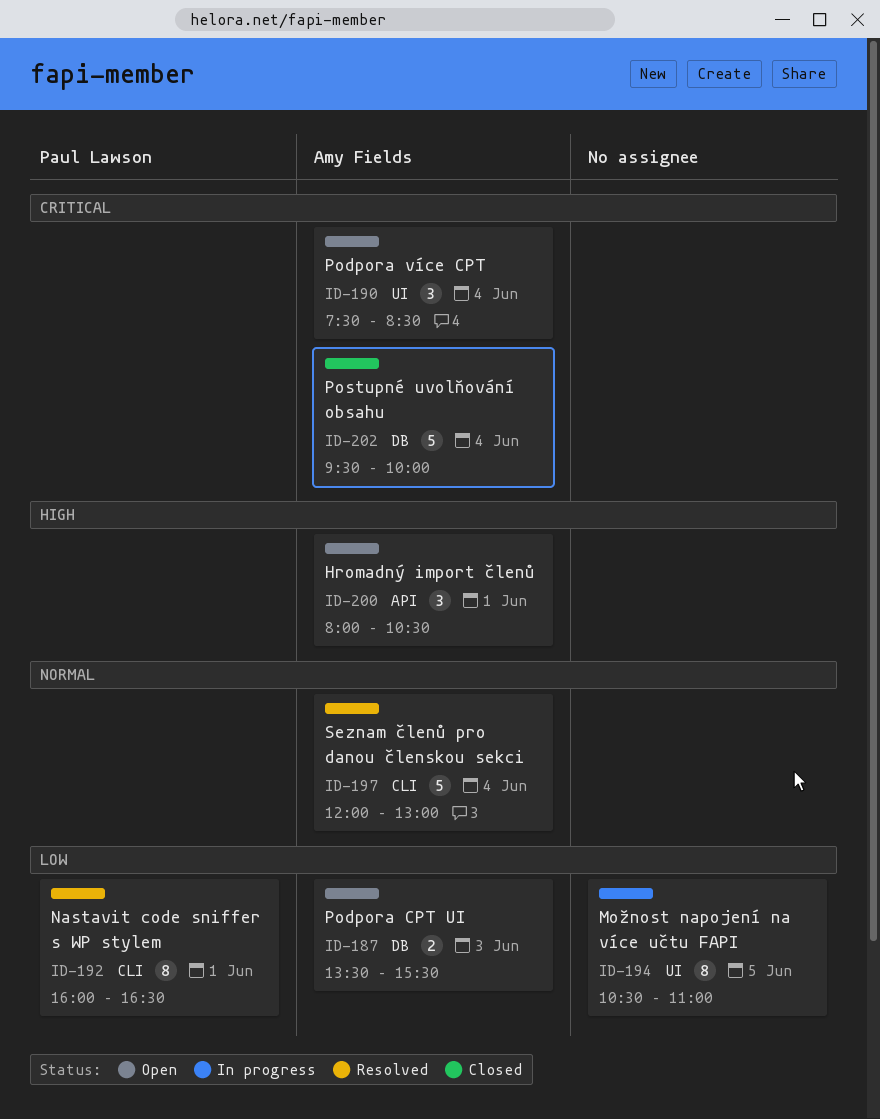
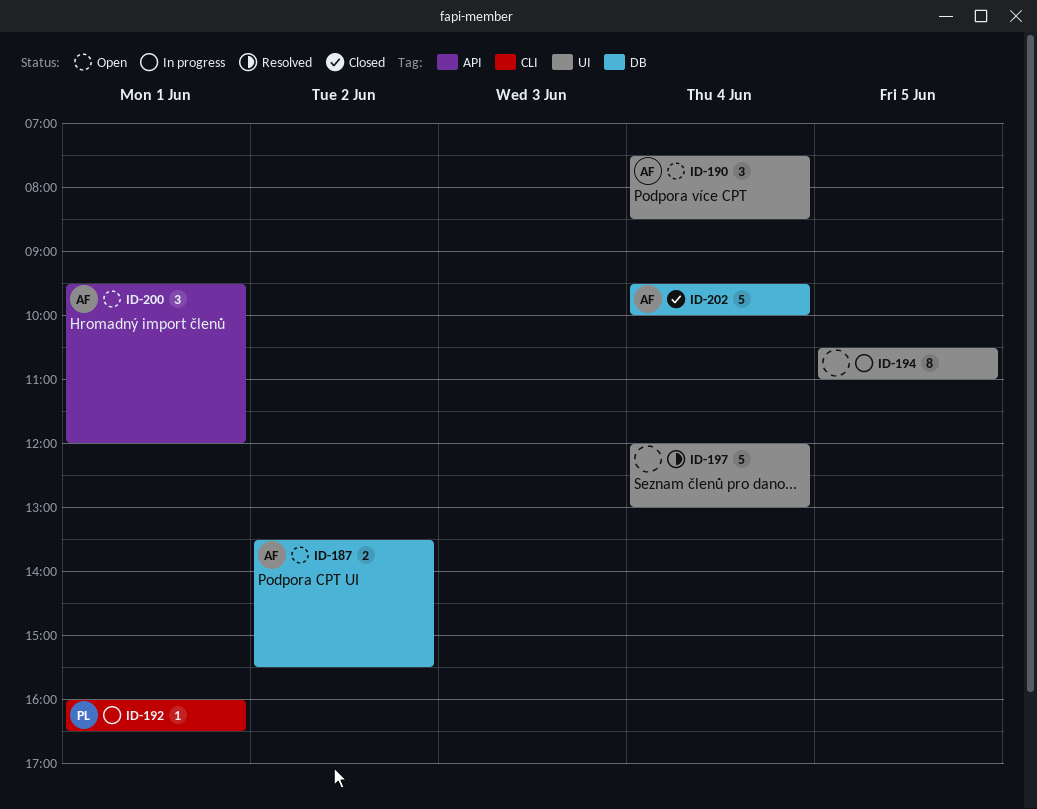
ID-187, day: Jun 3 -> Jun 2
ID-192, status: Resolved -> In progress
ID-192, estimate: 8 -> 1
ID-197, owner: Amy Fields -> none
ID-197, label: CLI -> UI
ID-200, begins: 08:00 -> 09:30
ID-200, ends: 10:30 -> 12:00

